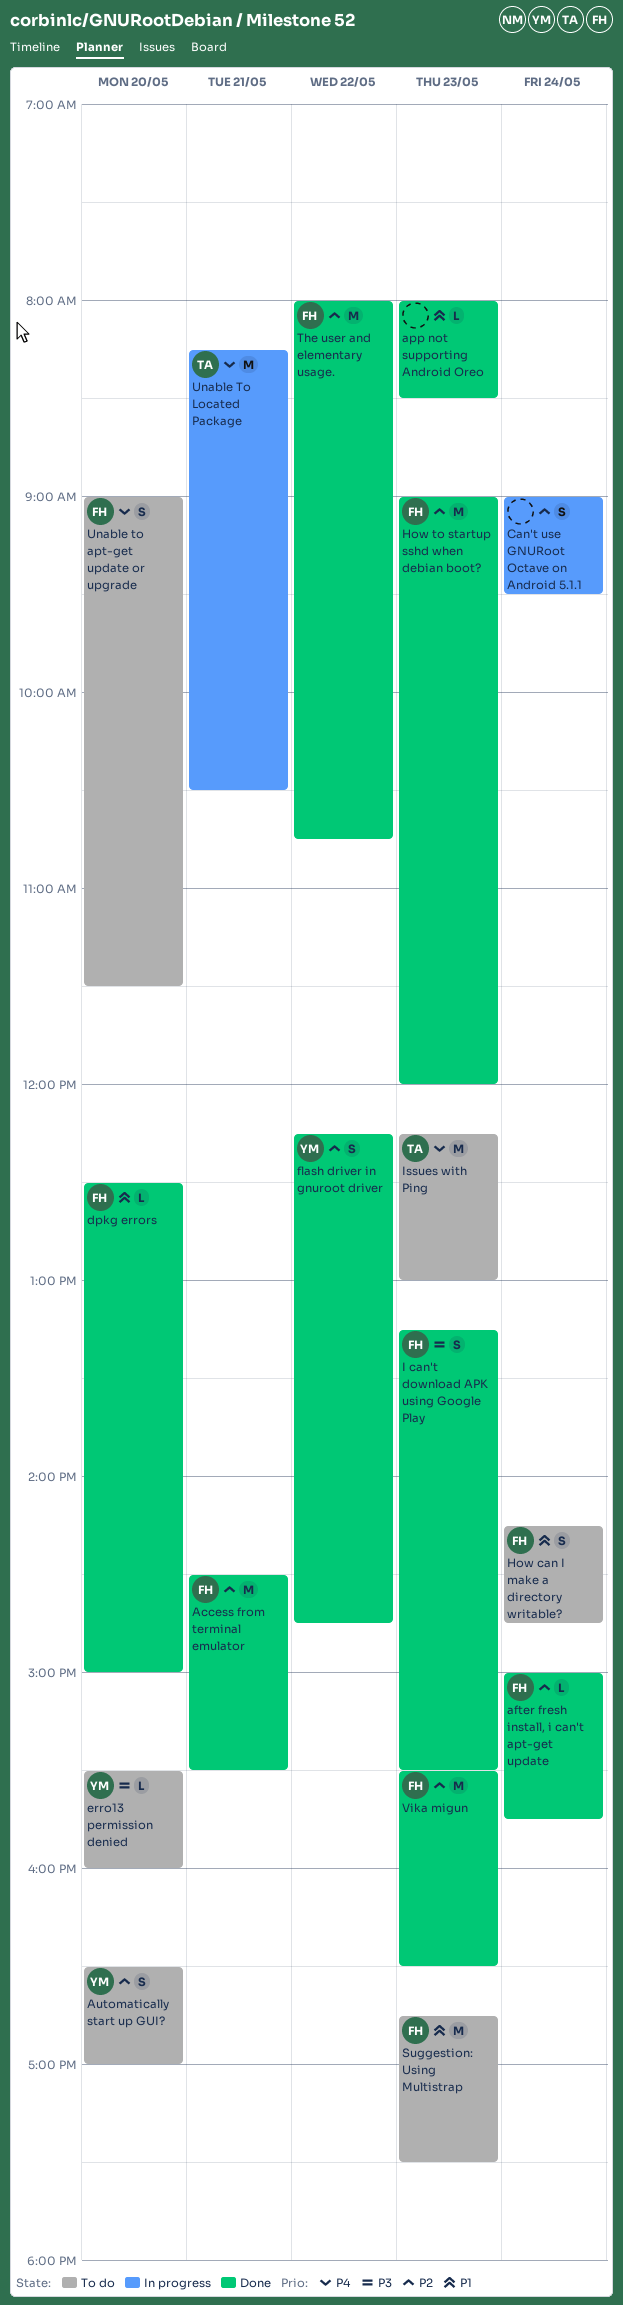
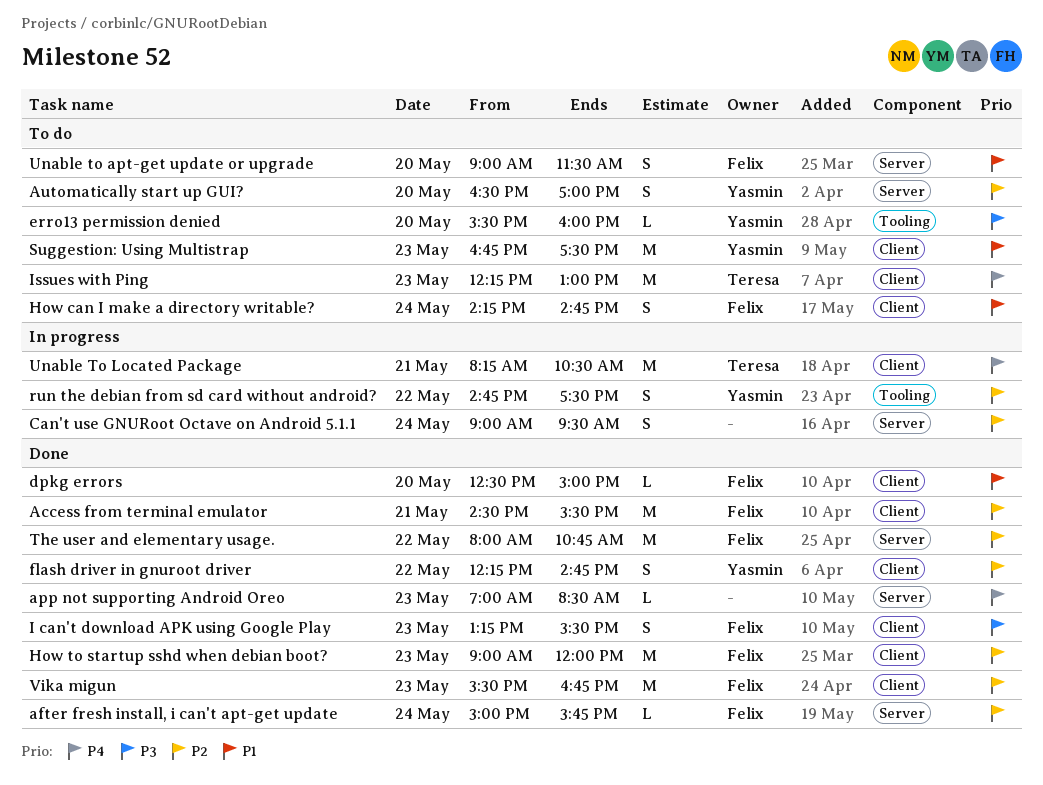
app not supporting Android Oreo, priority: P1 -> P4
app not supporting Android Oreo, begins: 08:00 -> 07:00
run the debian from sd card without android?: none -> present
Suggestion: Using Multistrap, owner: Felix -> Yasmin
Unable to apt-get update or upgrade, priority: P4 -> P1
Vika migun, ends: 16:30 -> 16:45

